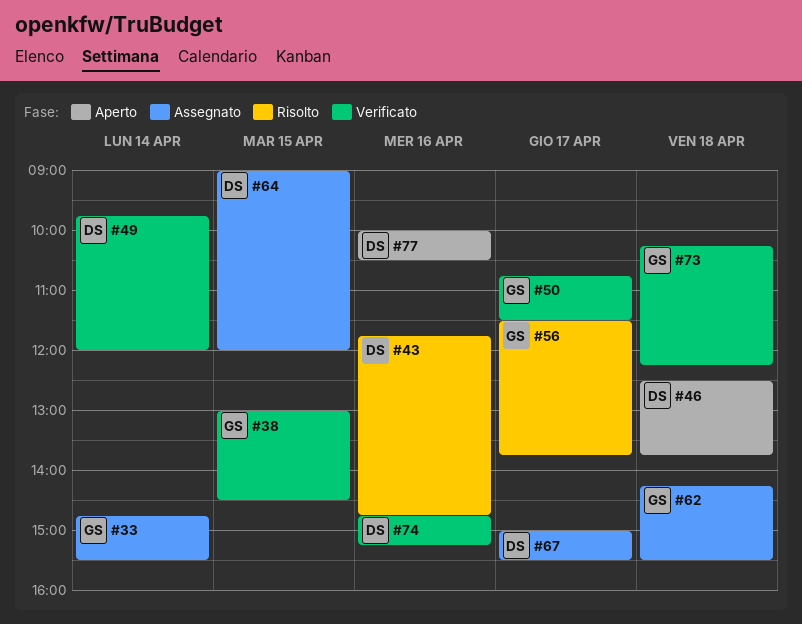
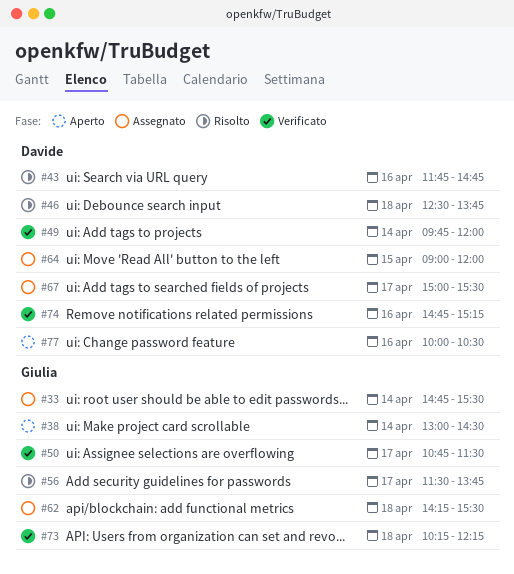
#38, status: Verificato -> Aperto
#38, day: Apr 15 -> Apr 14
#46, status: Aperto -> Risolto

